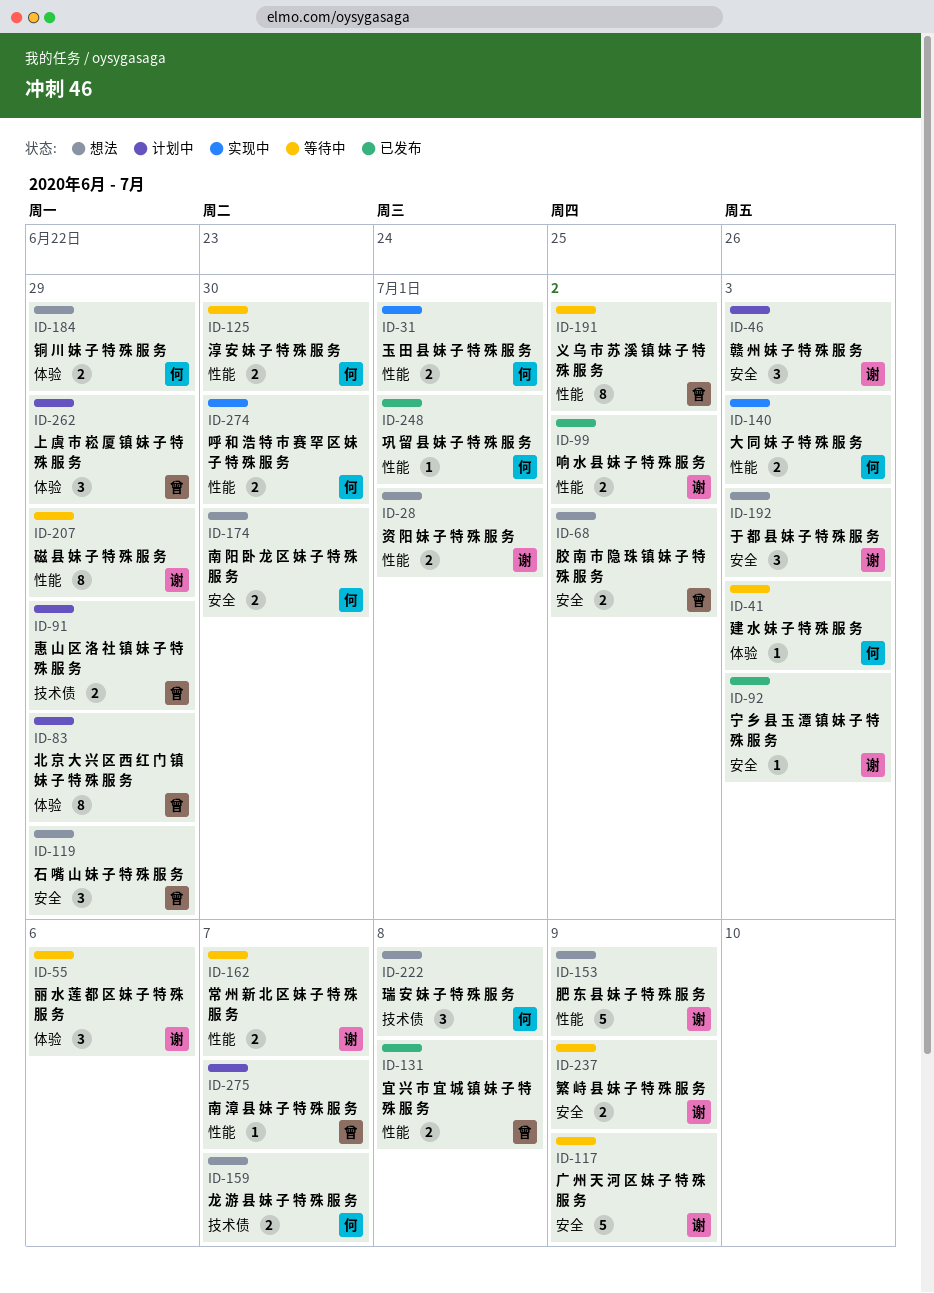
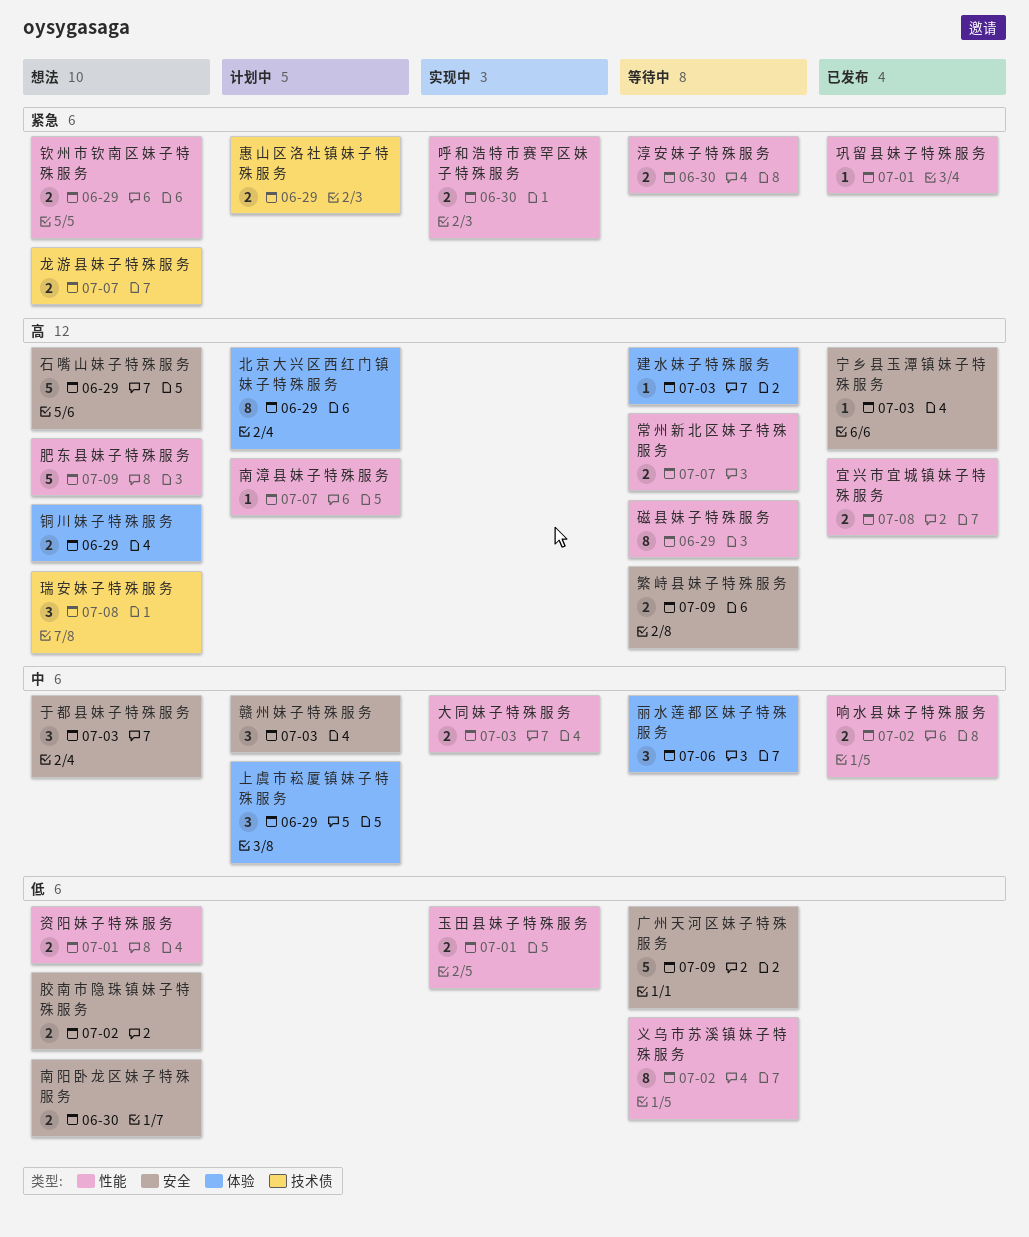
石 嘴 山 妹 子 特 殊 服 务, estimate: 3 -> 5
钦 州 市 钦 南 区 妹 子 特 殊 服 务: none -> present

